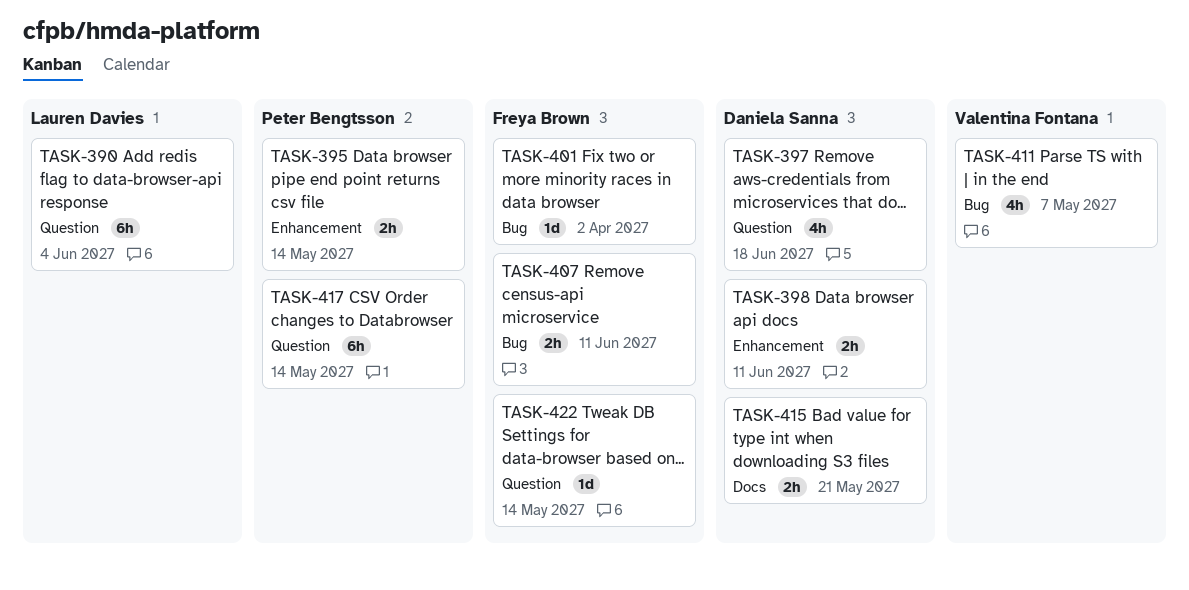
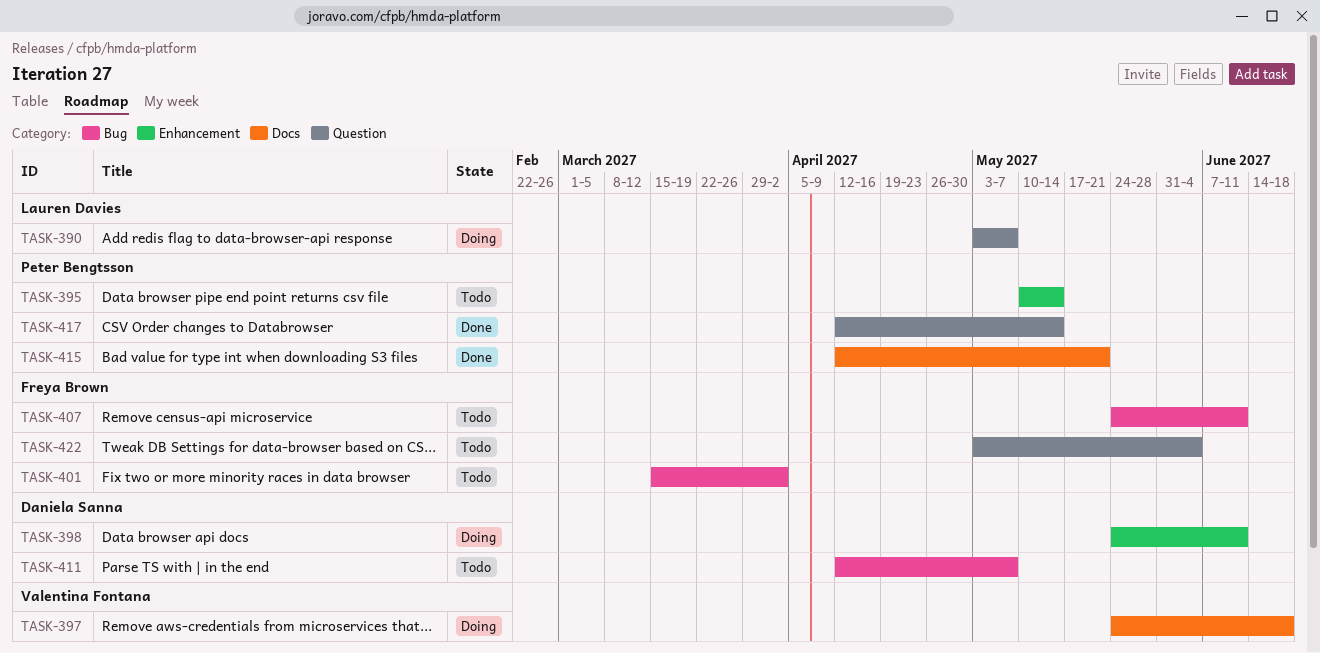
TASK-390, due: Jun 4 -> May 7
TASK-397, owner: Daniela Sanna -> Valentina Fontana
TASK-397, label: Question -> Docs
TASK-411, owner: Valentina Fontana -> Daniela Sanna
TASK-415, owner: Daniela Sanna -> Peter Bengtsson
TASK-422, due: May 14 -> Jun 4

